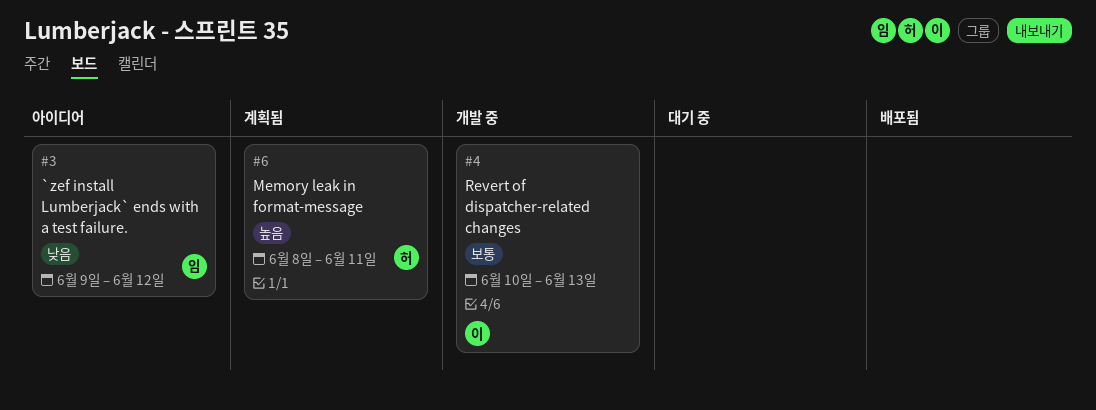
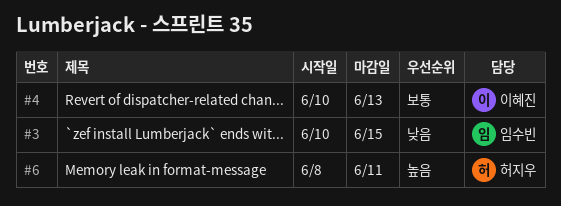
#3, start: Jun 9 -> Jun 10
#3, due: Jun 12 -> Jun 15

